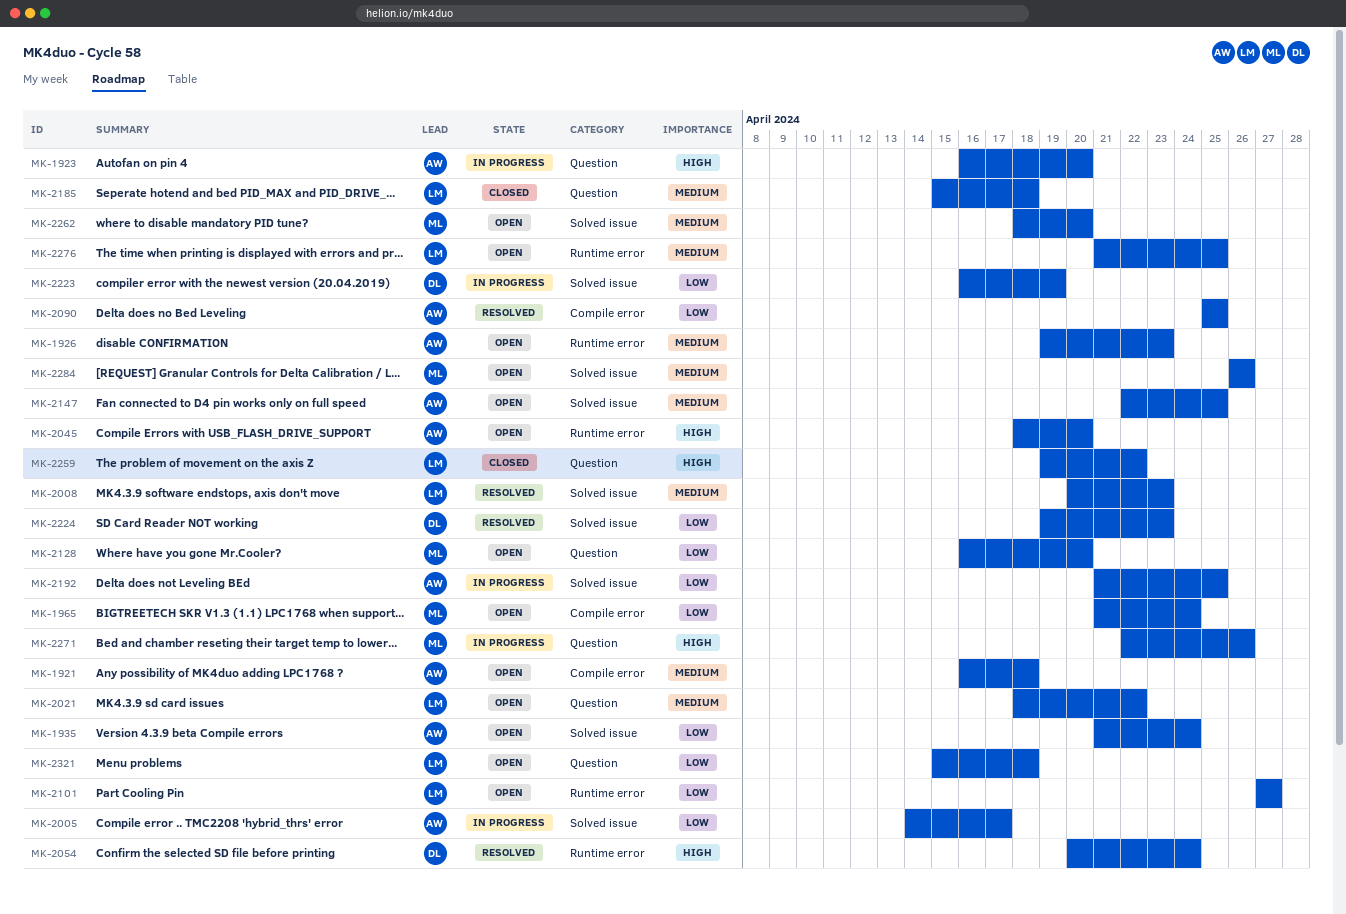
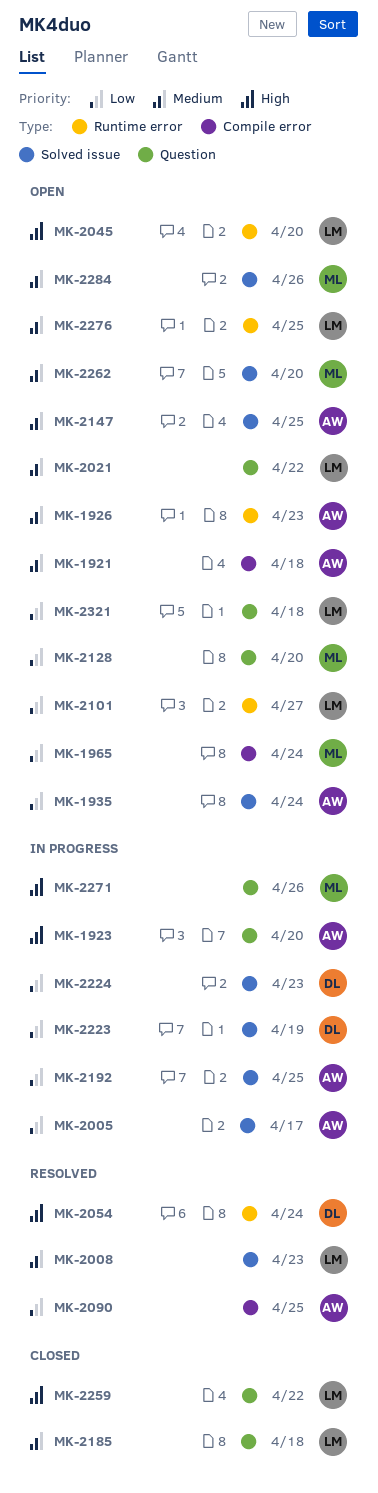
MK-2045, owner: AW -> LM
MK-2224, status: Resolved -> In progress

